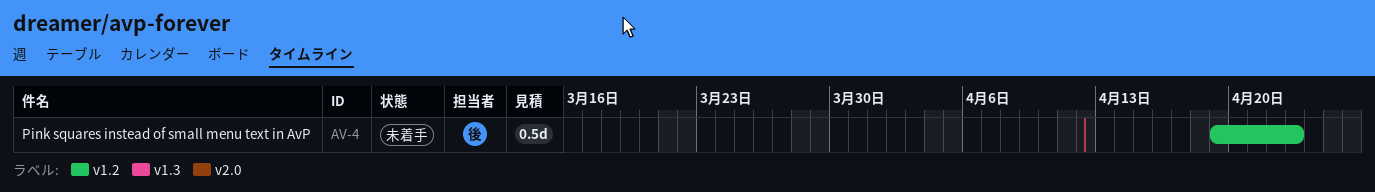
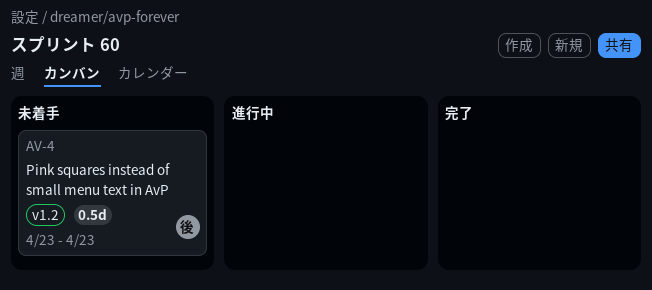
AV-4, start: Apr 19 -> Apr 23

